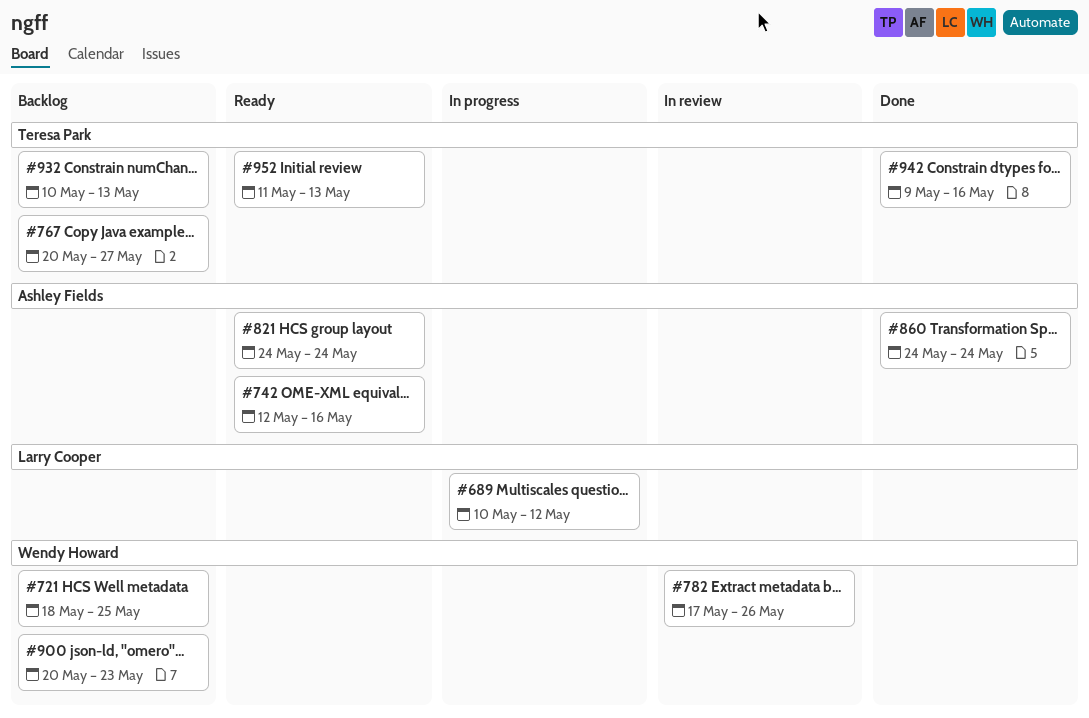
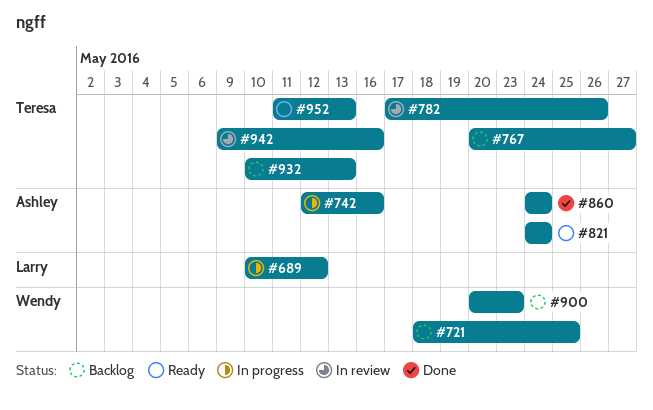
#742, status: Ready -> In progress
#782, owner: Wendy Howard -> Teresa Park
#942, status: Done -> In review

